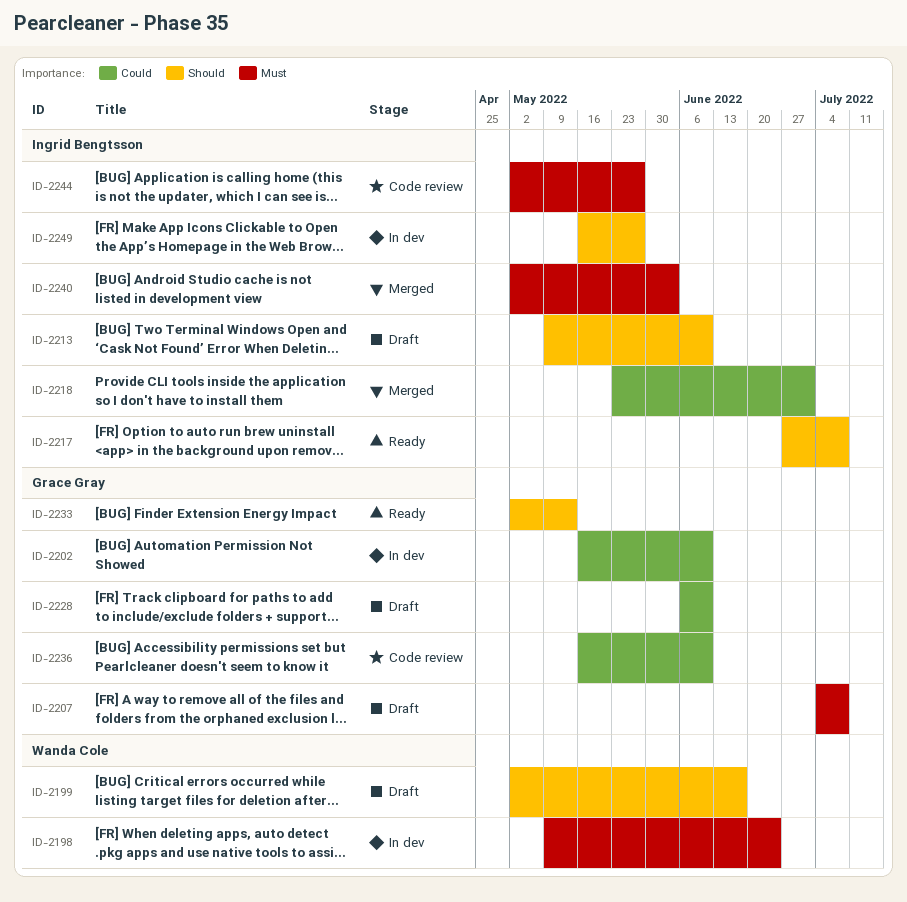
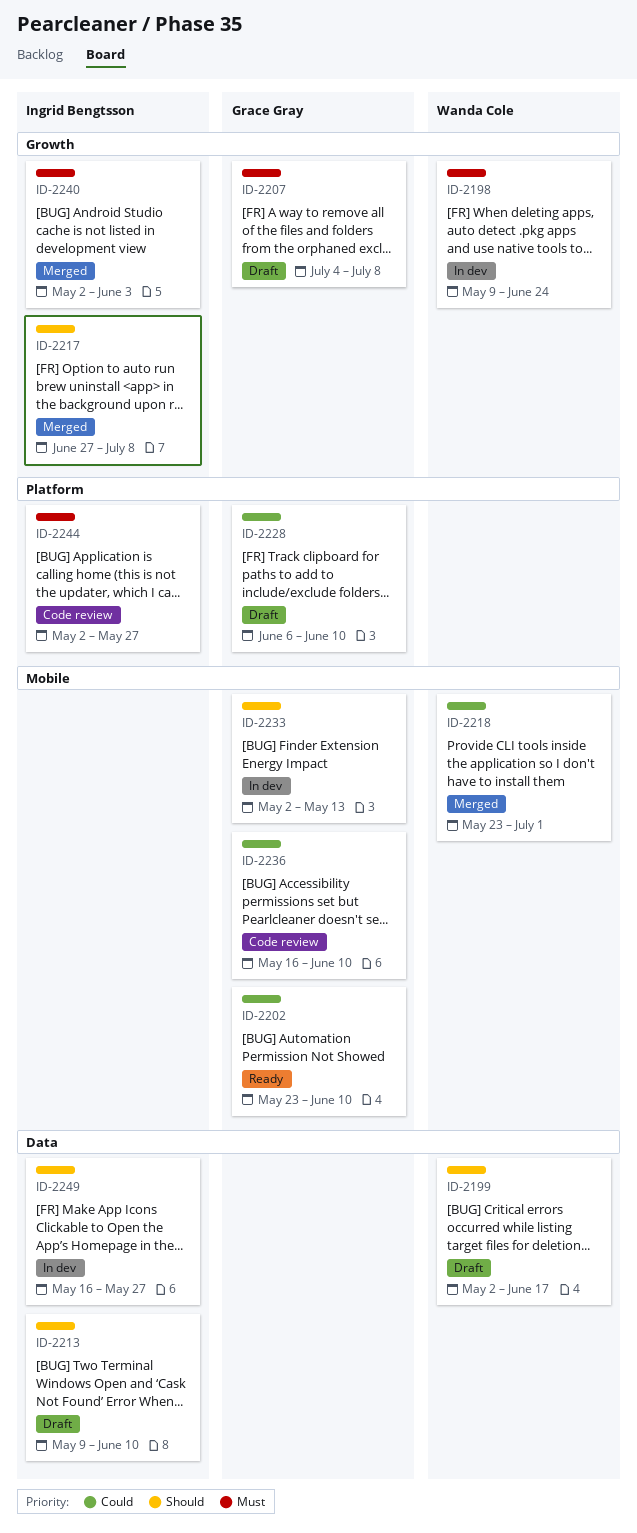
ID-2202, status: In dev -> Ready
ID-2202, start: May 16 -> May 23
ID-2217, status: Ready -> Merged
ID-2218, owner: Ingrid Bengtsson -> Wanda Cole
ID-2233, status: Ready -> In dev

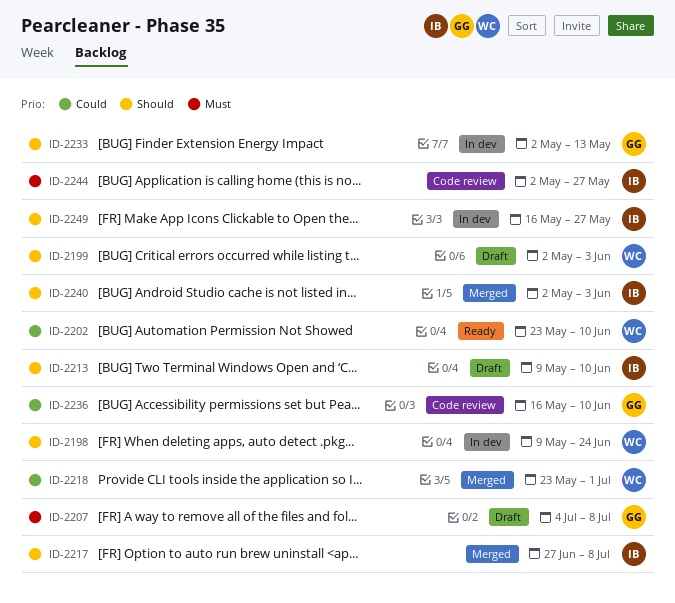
ID-2198, priority: Must -> Should
ID-2199, due: Jun 17 -> Jun 3
ID-2202, owner: Grace Gray -> Wanda Cole
ID-2228: present -> none
ID-2240, priority: Must -> Should

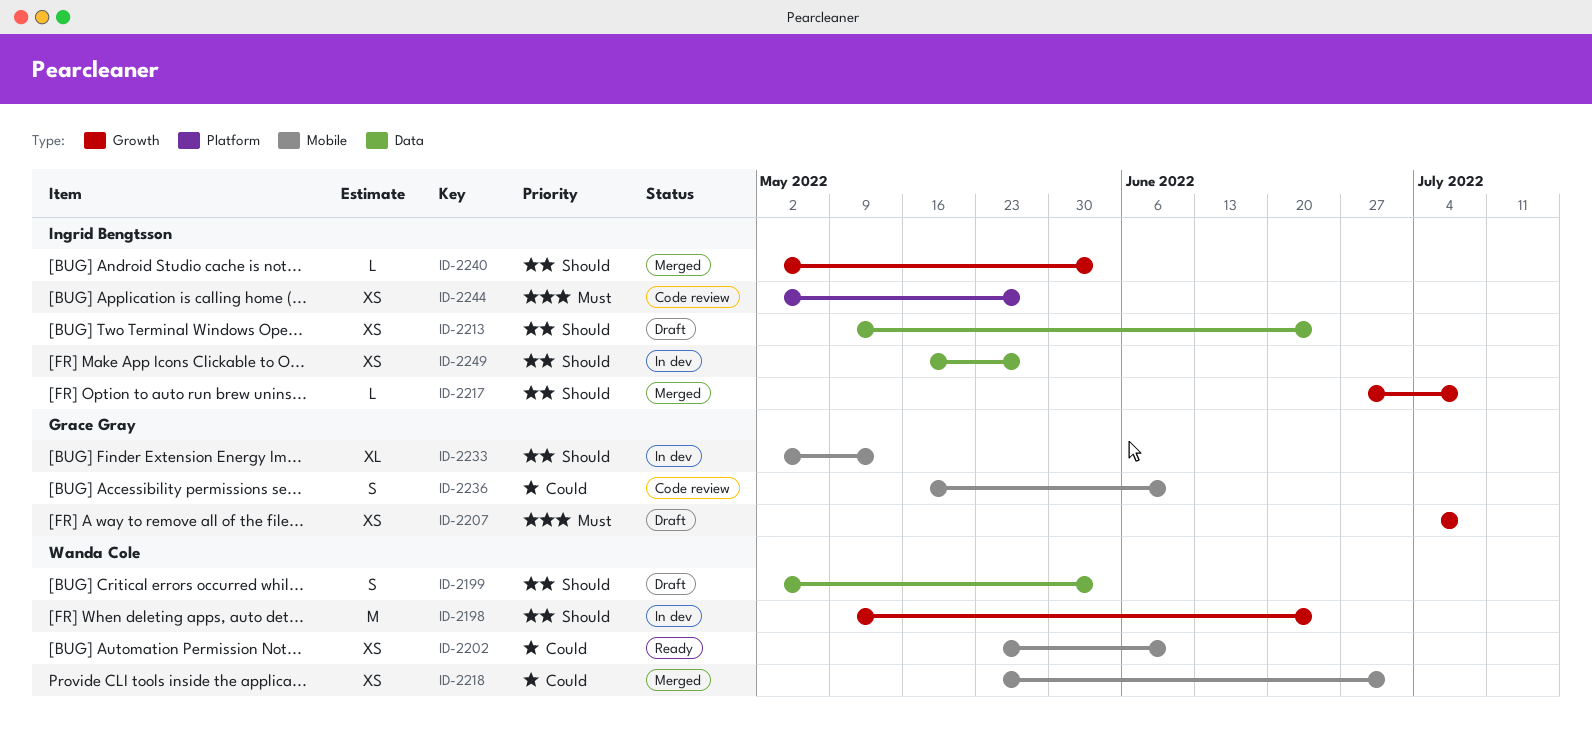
ID-2213, due: Jun 10 -> Jun 24

